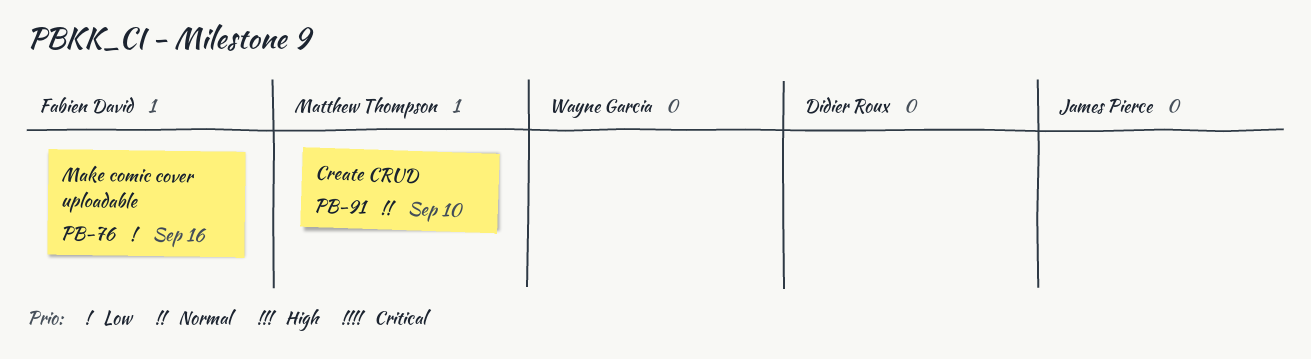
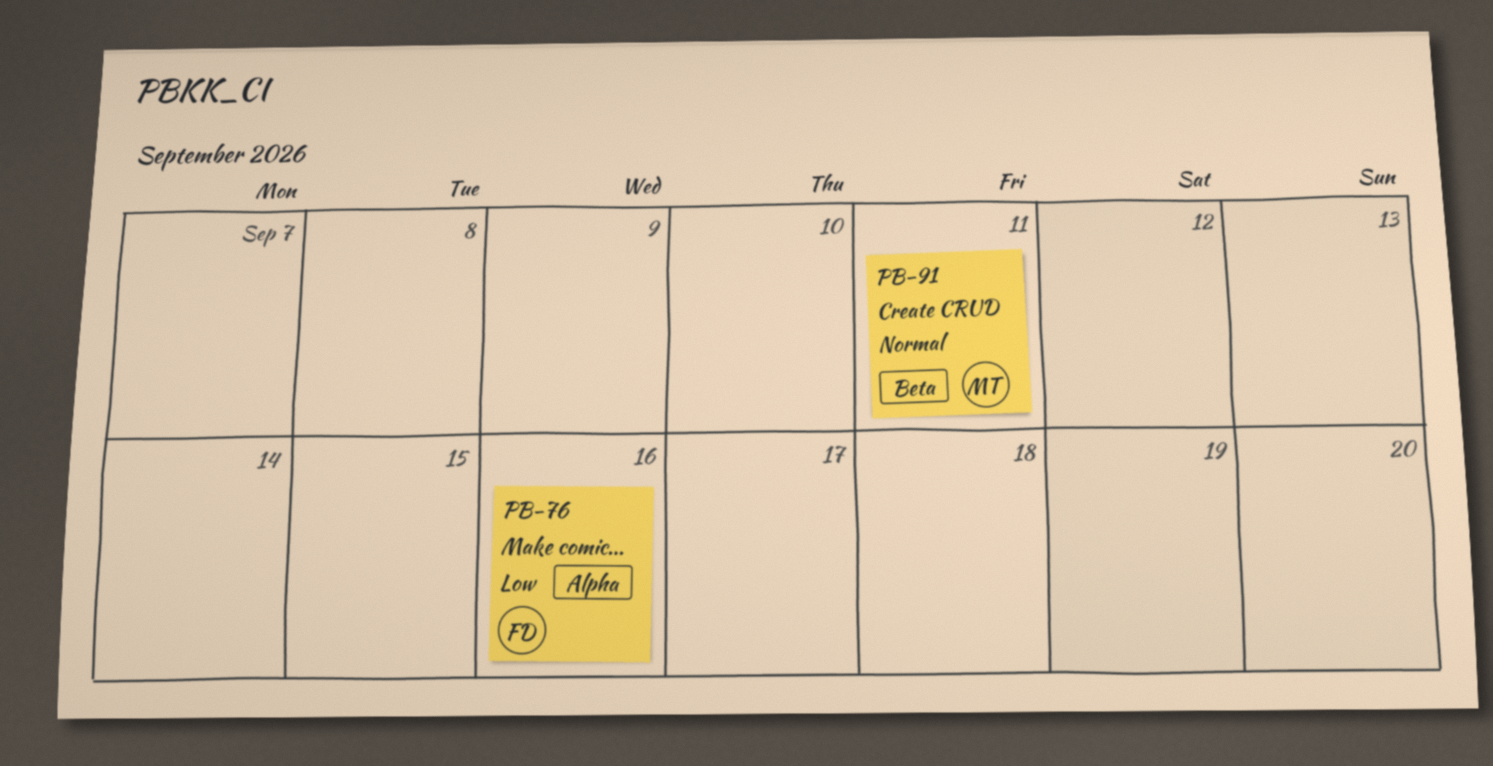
PB-91, due: Sep 10 -> Sep 11

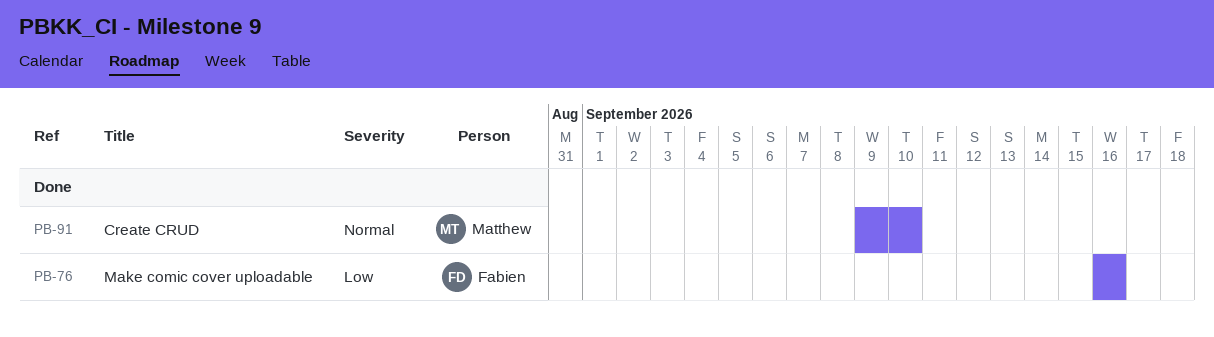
PB-91, due: Sep 11 -> Sep 10

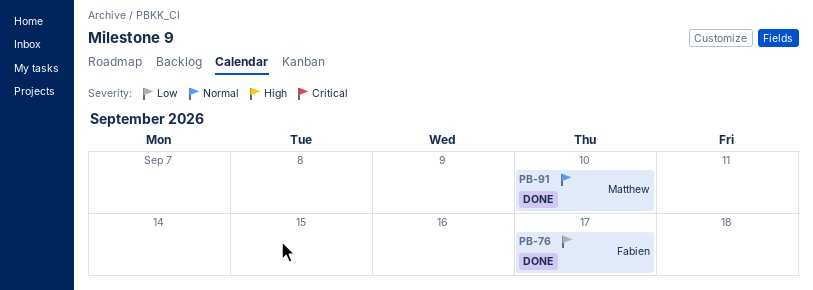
PB-76, due: Sep 16 -> Sep 17

